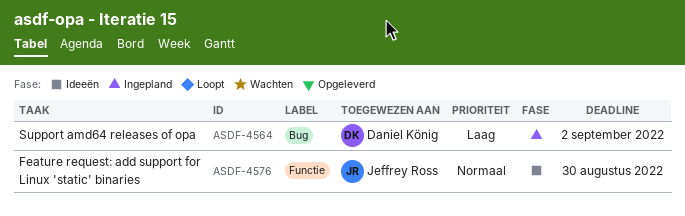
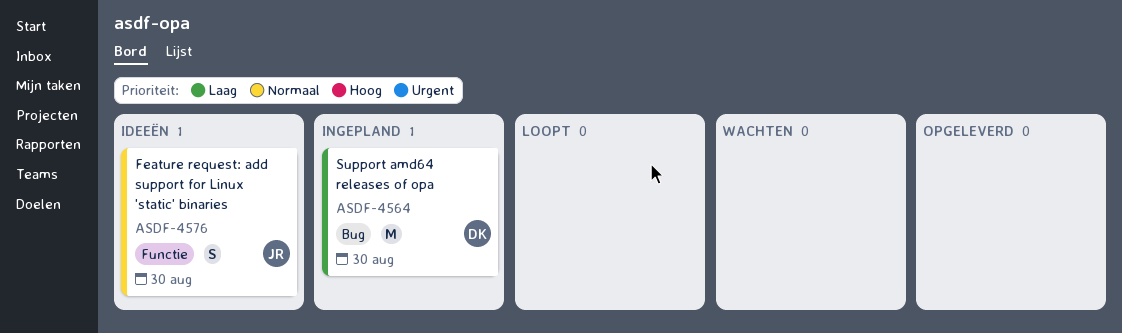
ASDF-4564, due: Sep 2 -> Aug 30

